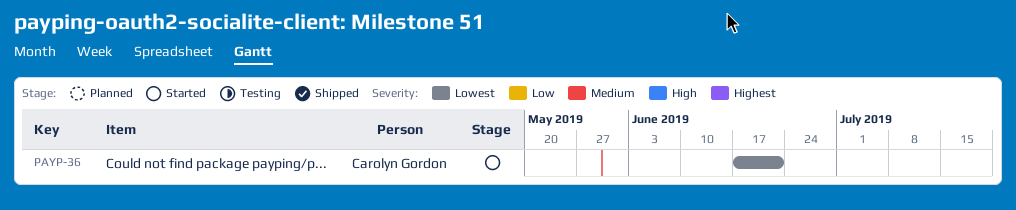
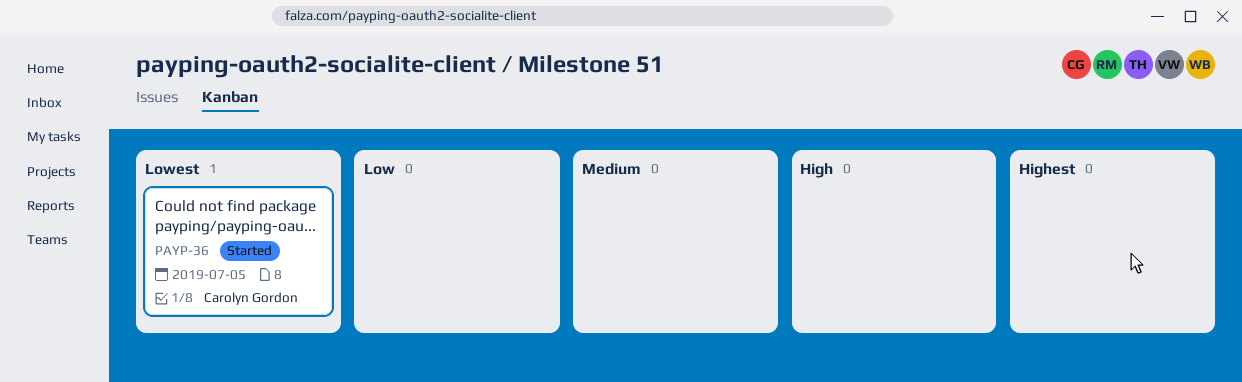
PAYP-36, due: Jun 21 -> Jul 5

